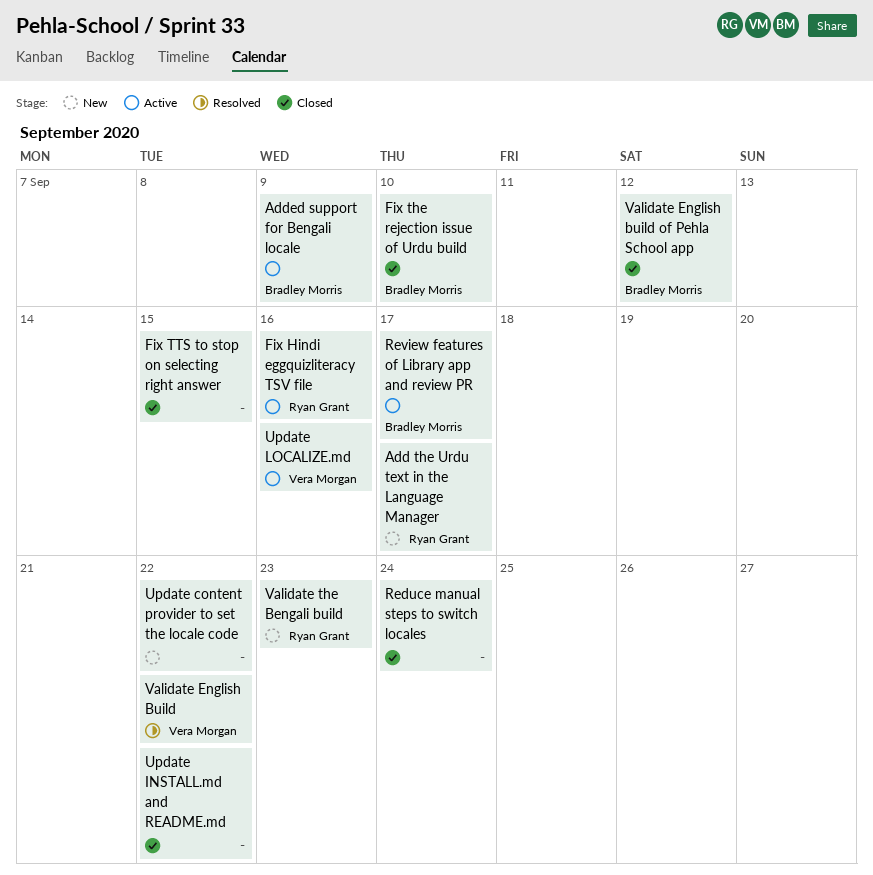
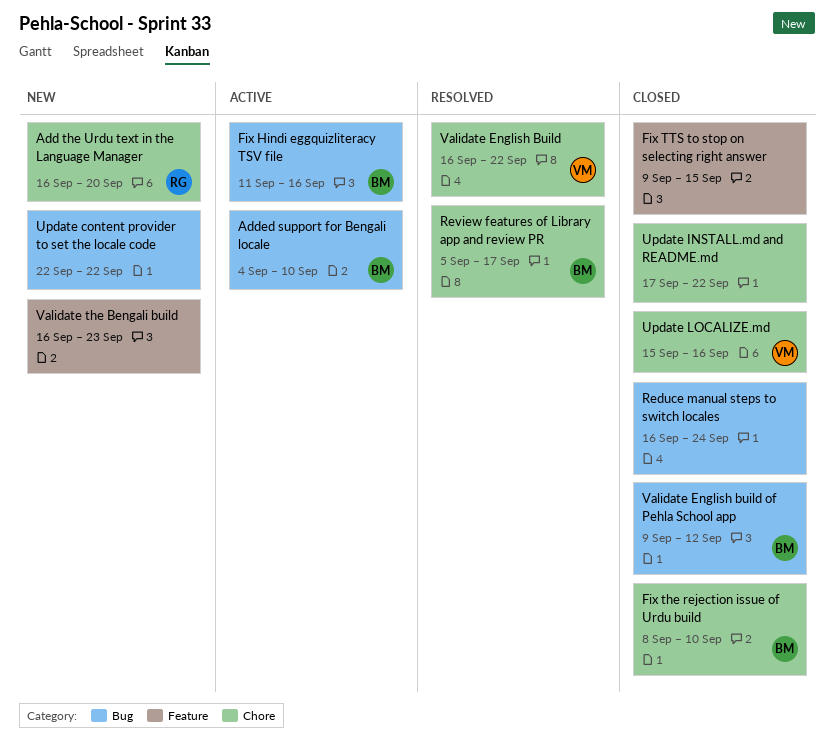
Add the Urdu text in the Language Manager, due: Sep 17 -> Sep 20
Added support for Bengali locale, due: Sep 9 -> Sep 10
Fix Hindi eggquizliteracy TSV file, owner: Ryan Grant -> Bradley Morris
Review features of Library app and review PR, status: Active -> Resolved
Update LOCALIZE.md, status: Active -> Closed
Validate the Bengali build, owner: Ryan Grant -> none

